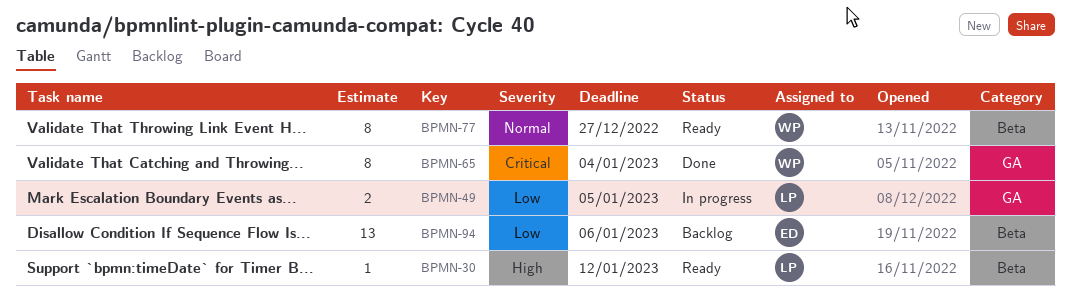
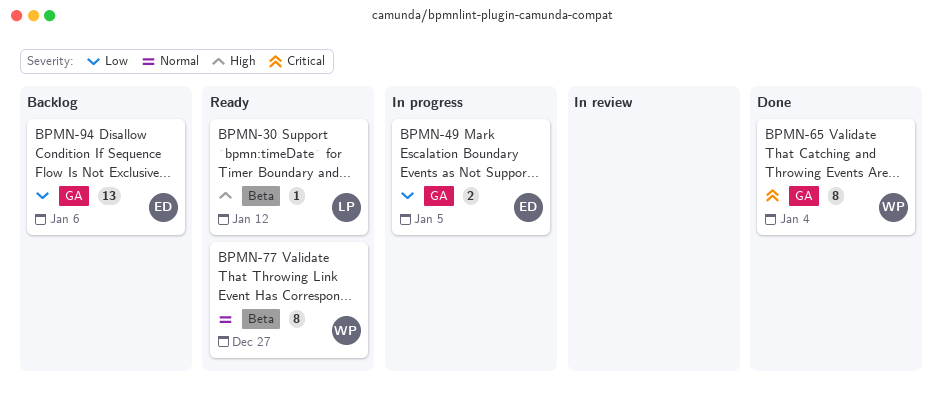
BPMN-49, owner: LP -> ED
BPMN-94, label: Beta -> GA

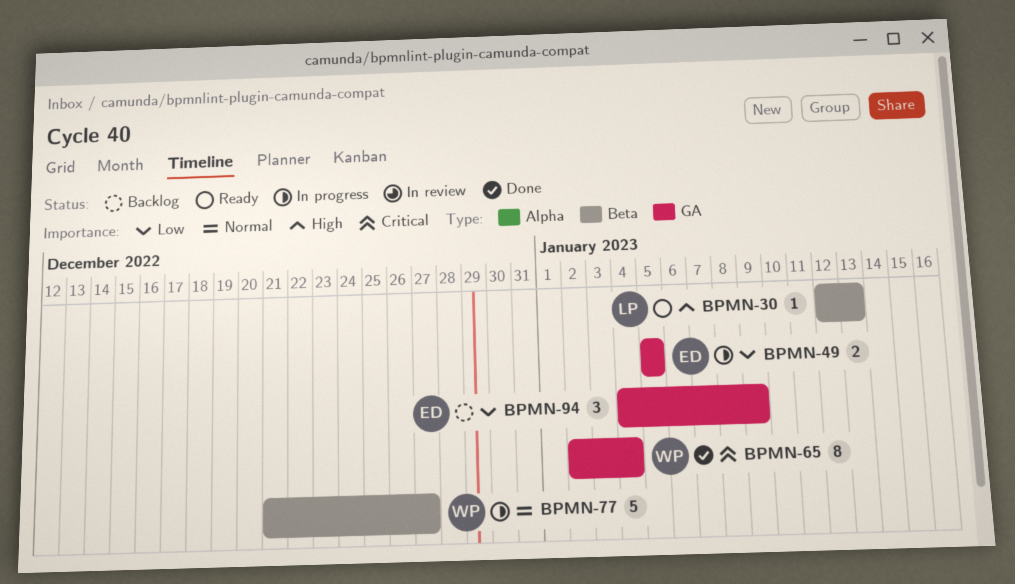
BPMN-30, due: Jan 12 -> Jan 13
BPMN-77, status: Ready -> In progress
BPMN-77, estimate: 8 -> 5
BPMN-94, estimate: 13 -> 3
BPMN-94, due: Jan 6 -> Jan 9

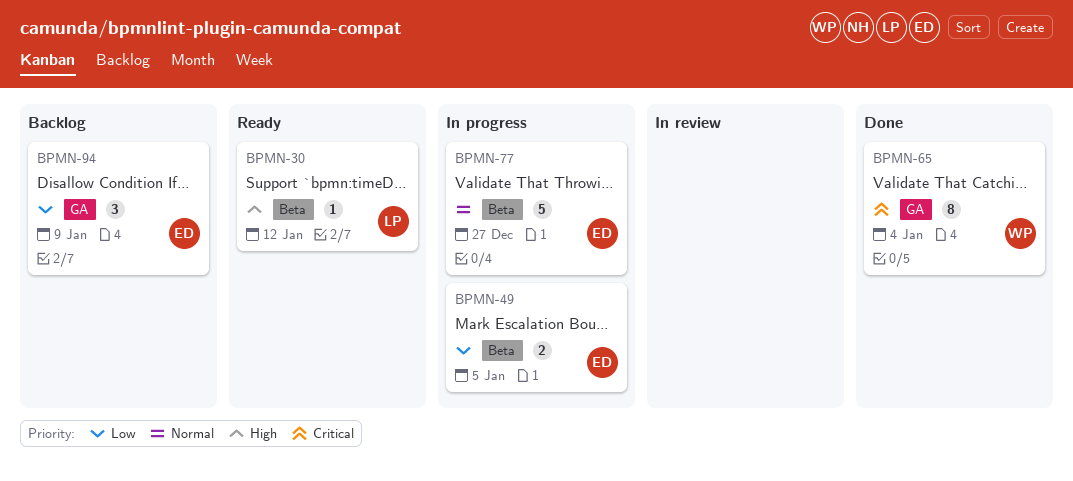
BPMN-30, due: Jan 13 -> Jan 12
BPMN-49, label: GA -> Beta
BPMN-77, owner: WP -> ED

